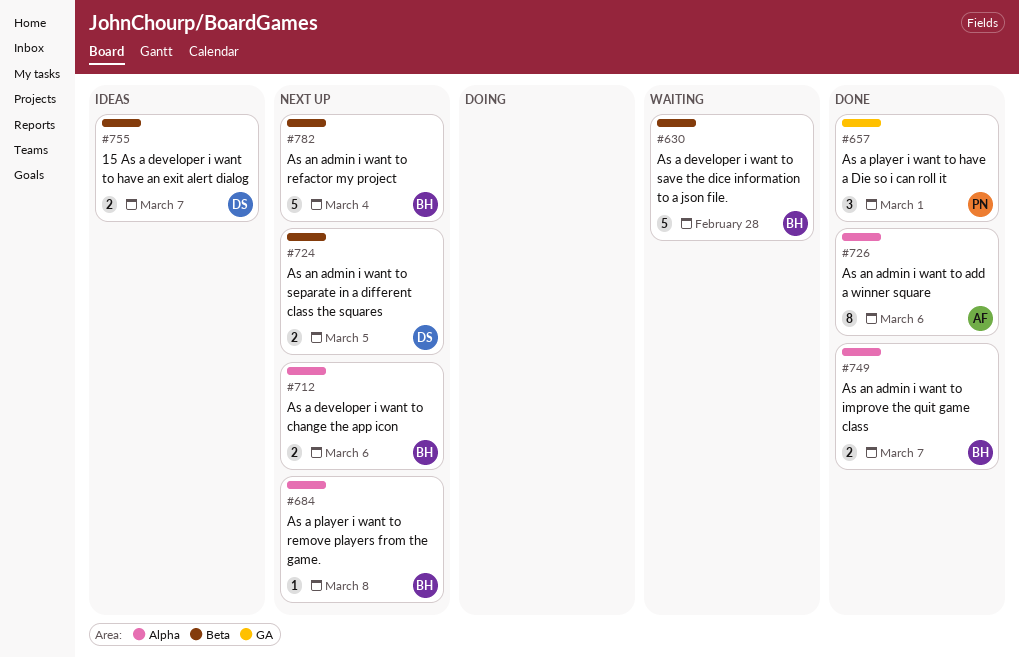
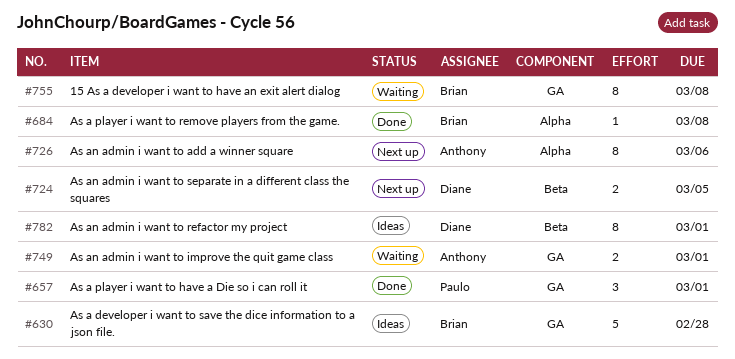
#630, status: Waiting -> Ideas
#630, label: Beta -> GA
#684, status: Next up -> Done
#712: present -> none
#726, status: Done -> Next up
#749, status: Done -> Waiting
#749, owner: Brian -> Anthony
#749, label: Alpha -> GA
#749, due: Mar 7 -> Mar 1
#755, status: Ideas -> Waiting
#755, owner: Diane -> Brian
#755, label: Beta -> GA
#755, estimate: 2 -> 8
#755, due: Mar 7 -> Mar 8
#782, status: Next up -> Ideas
#782, owner: Brian -> Diane
#782, estimate: 5 -> 8
#782, due: Mar 4 -> Mar 1

